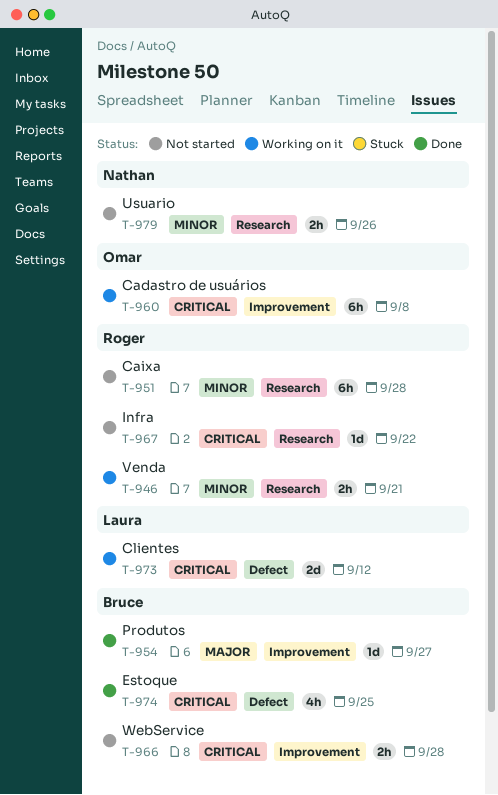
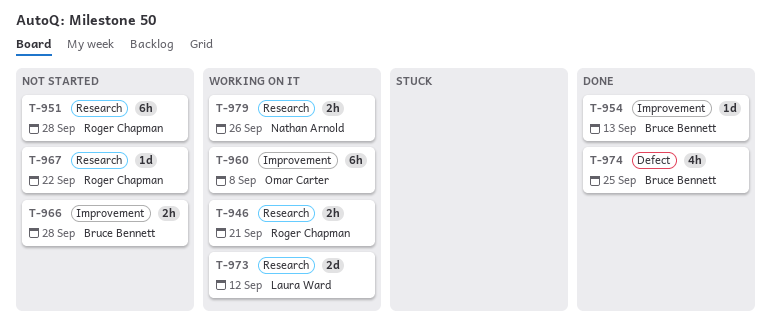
T-954, due: Sep 27 -> Sep 13
T-973, label: Defect -> Research
T-979, status: Not started -> Working on it

